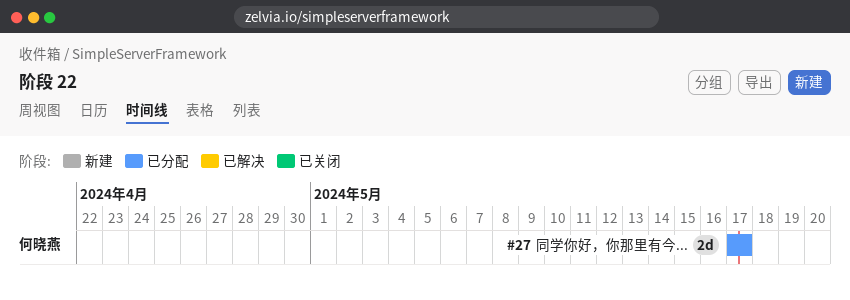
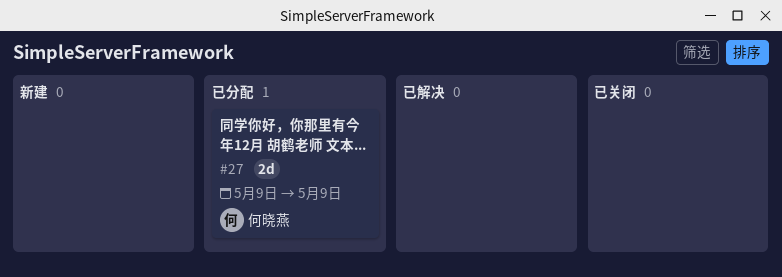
#27, start: May 17 -> May 9
#27, due: May 17 -> May 9

